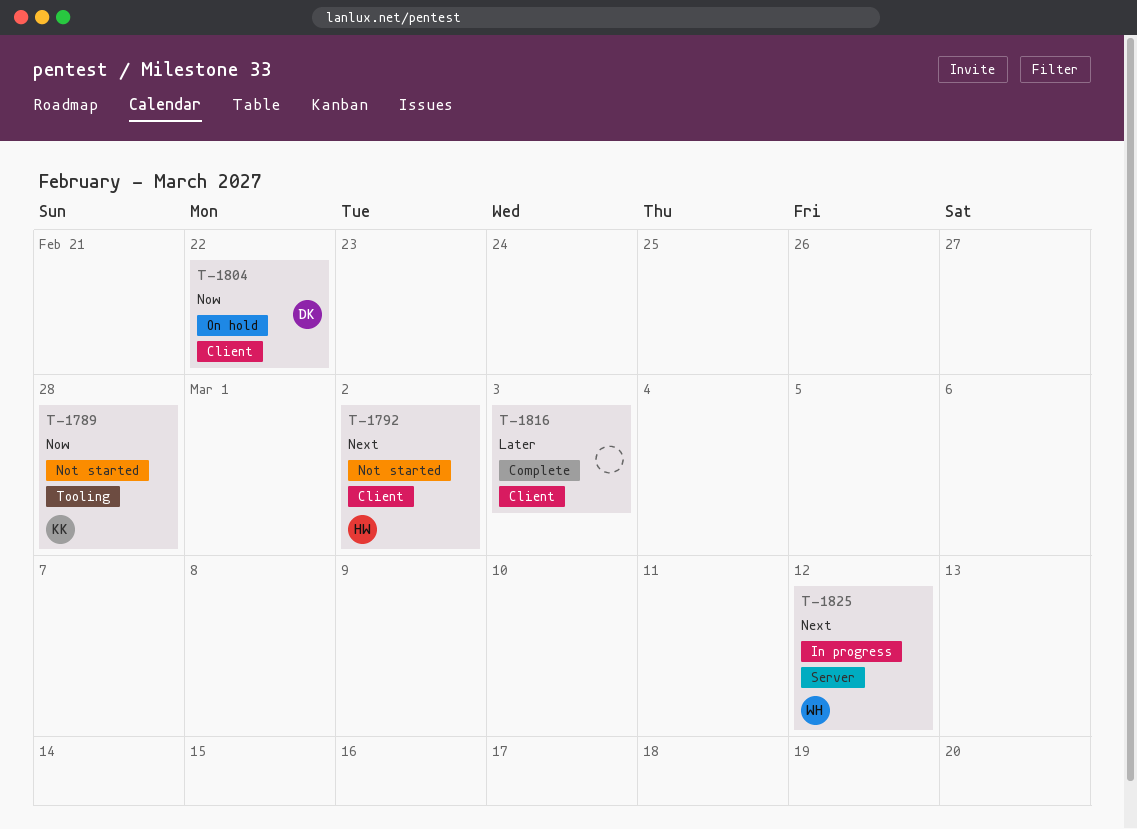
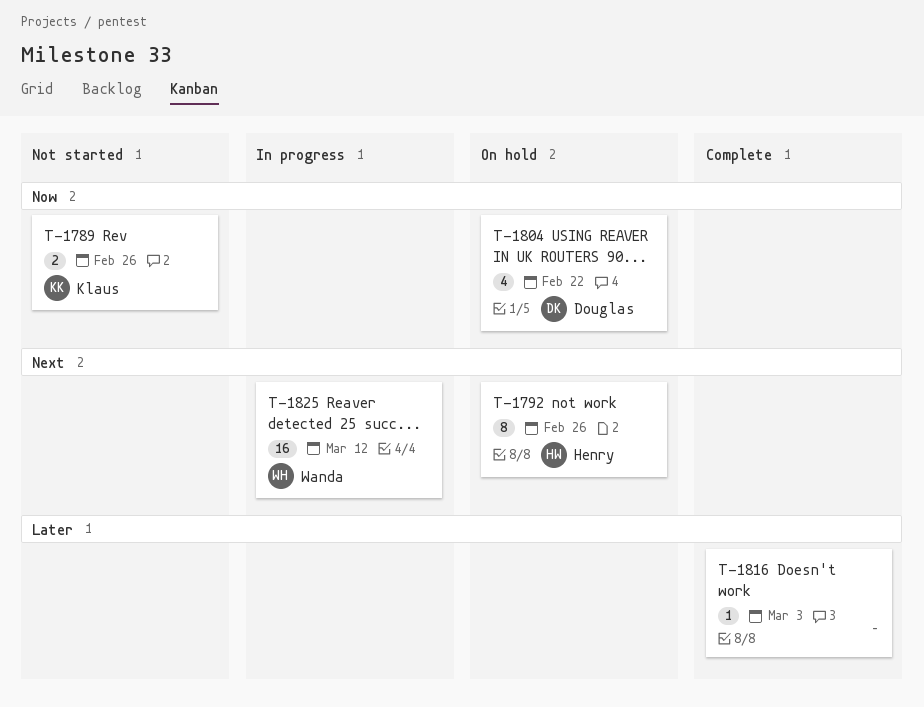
T-1789, due: Feb 28 -> Feb 26
T-1792, status: Not started -> On hold
T-1792, due: Mar 2 -> Feb 26

